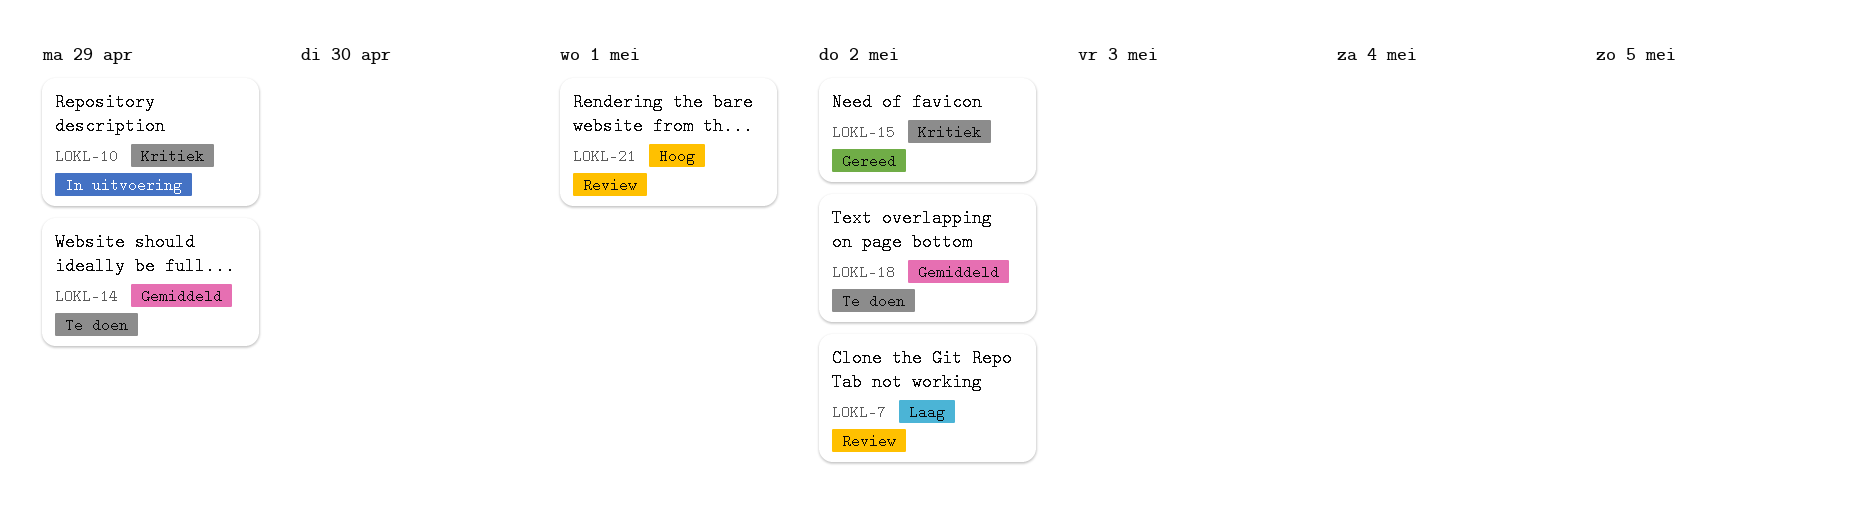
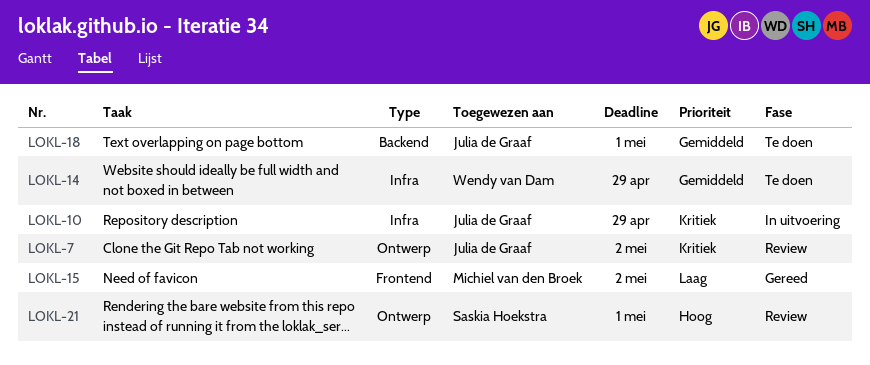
LOKL-7, priority: Laag -> Kritiek
LOKL-15, priority: Kritiek -> Laag
LOKL-18, due: May 2 -> May 1

